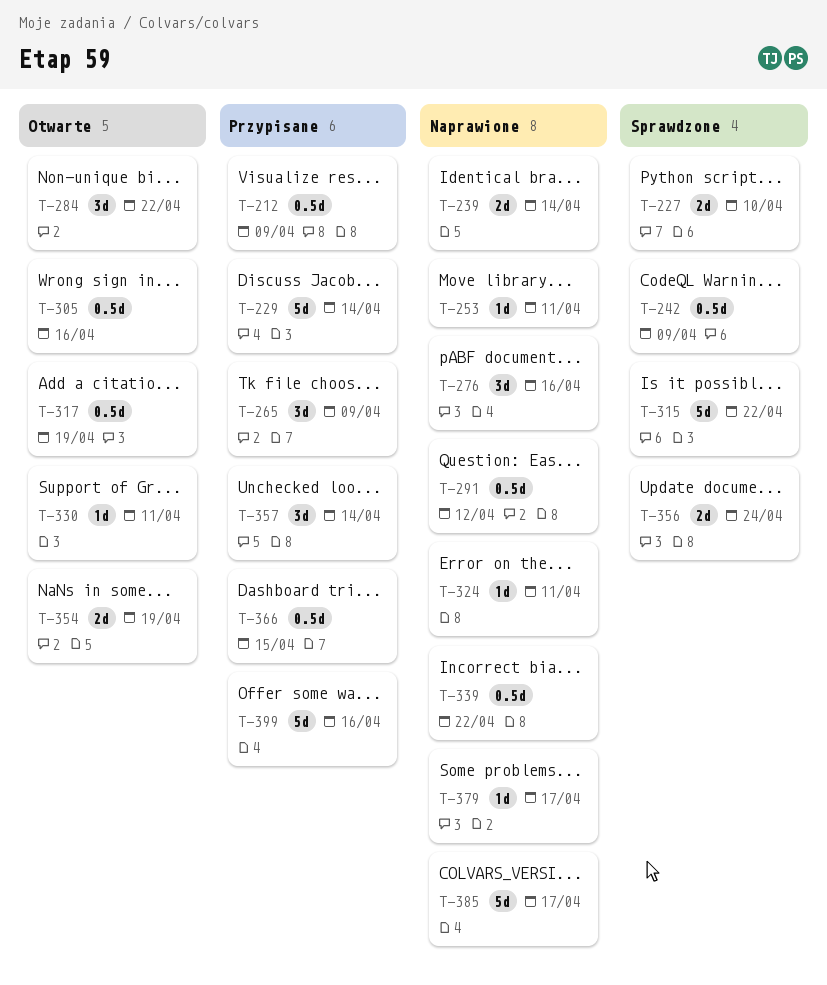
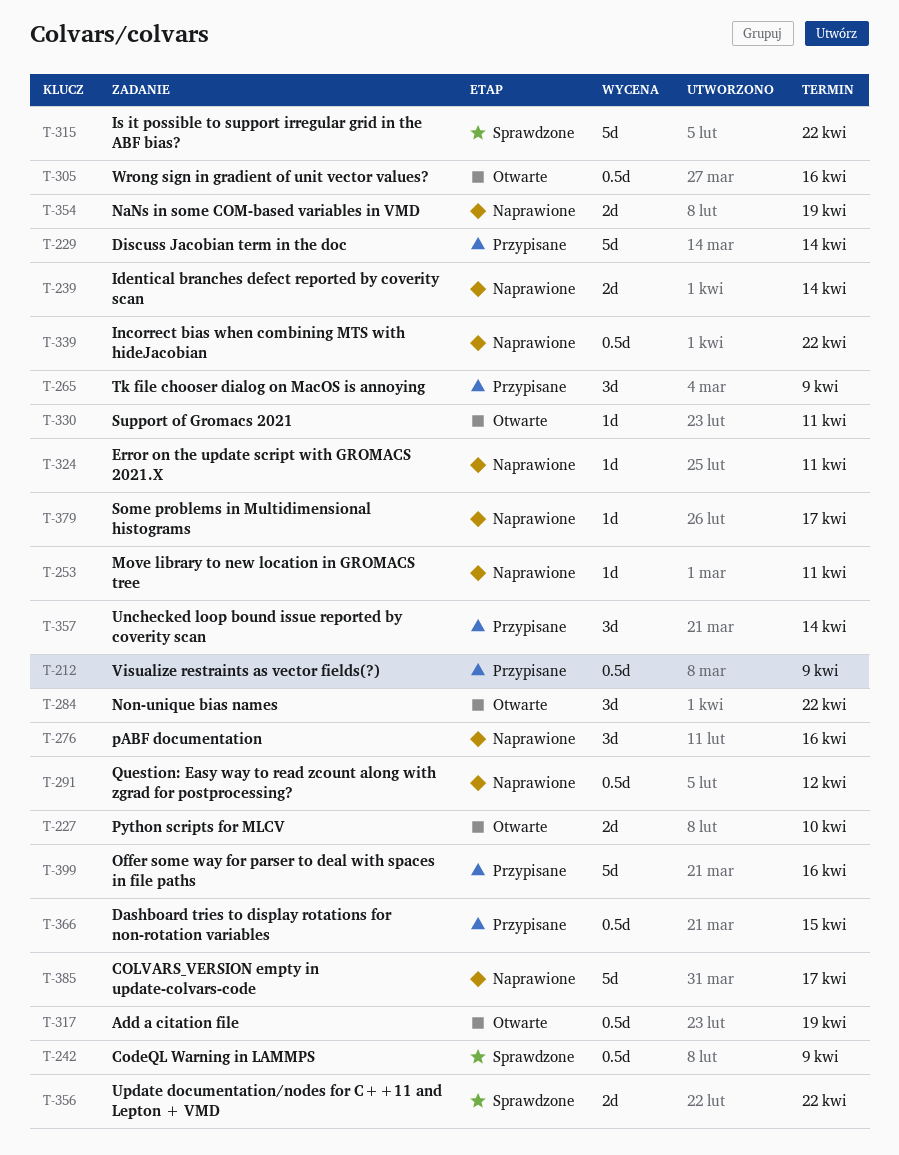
T-227, status: Sprawdzone -> Otwarte
T-354, status: Otwarte -> Naprawione
T-356, due: Apr 24 -> Apr 22

